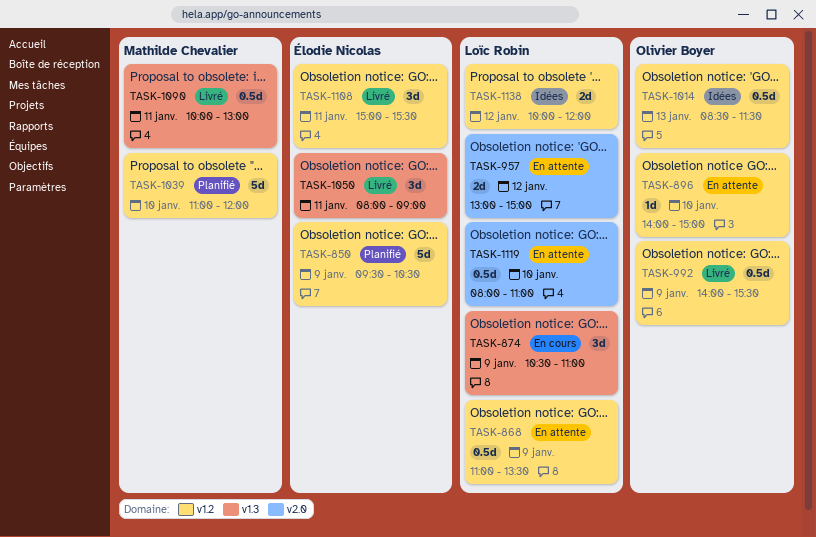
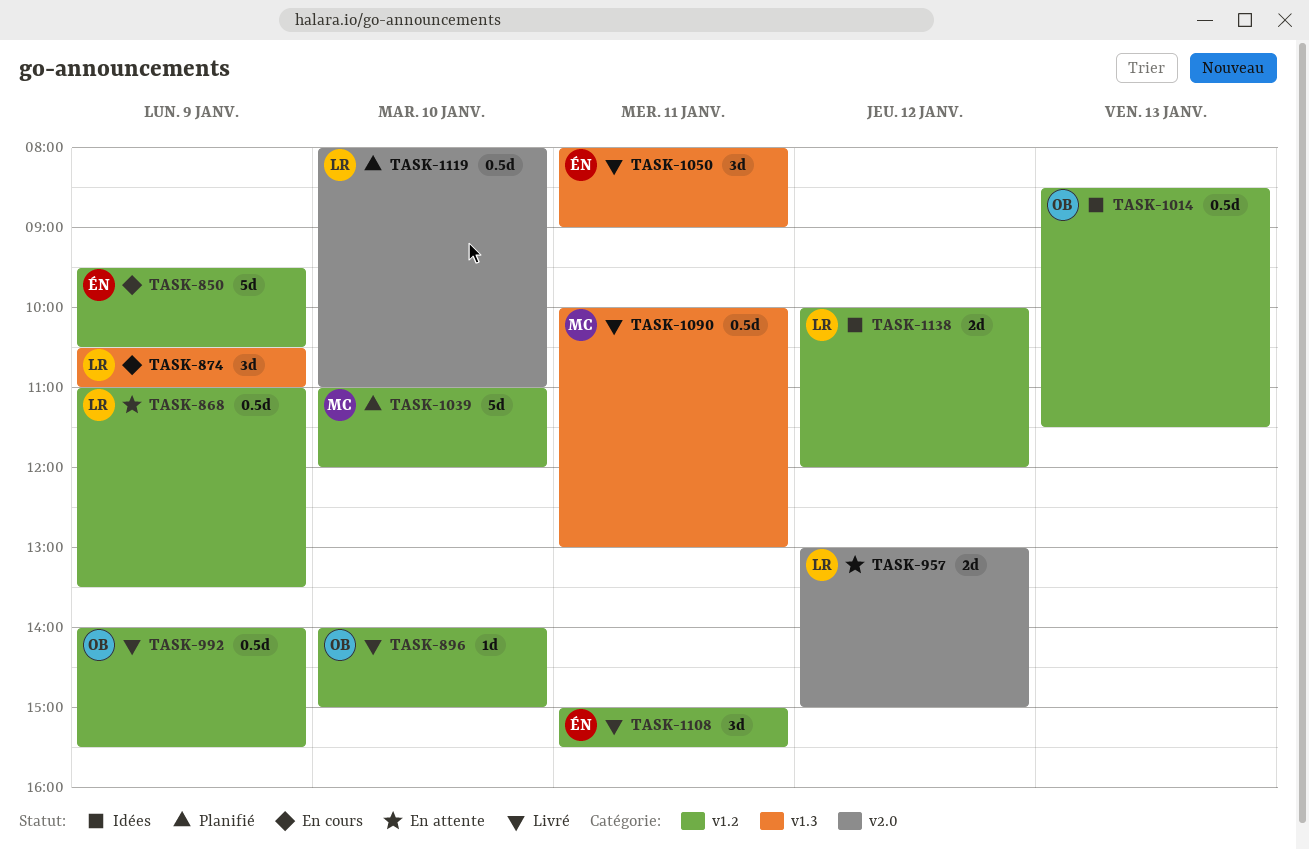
TASK-850, status: Planifié -> En cours
TASK-896, status: En attente -> Livré
TASK-1119, status: En attente -> Planifié

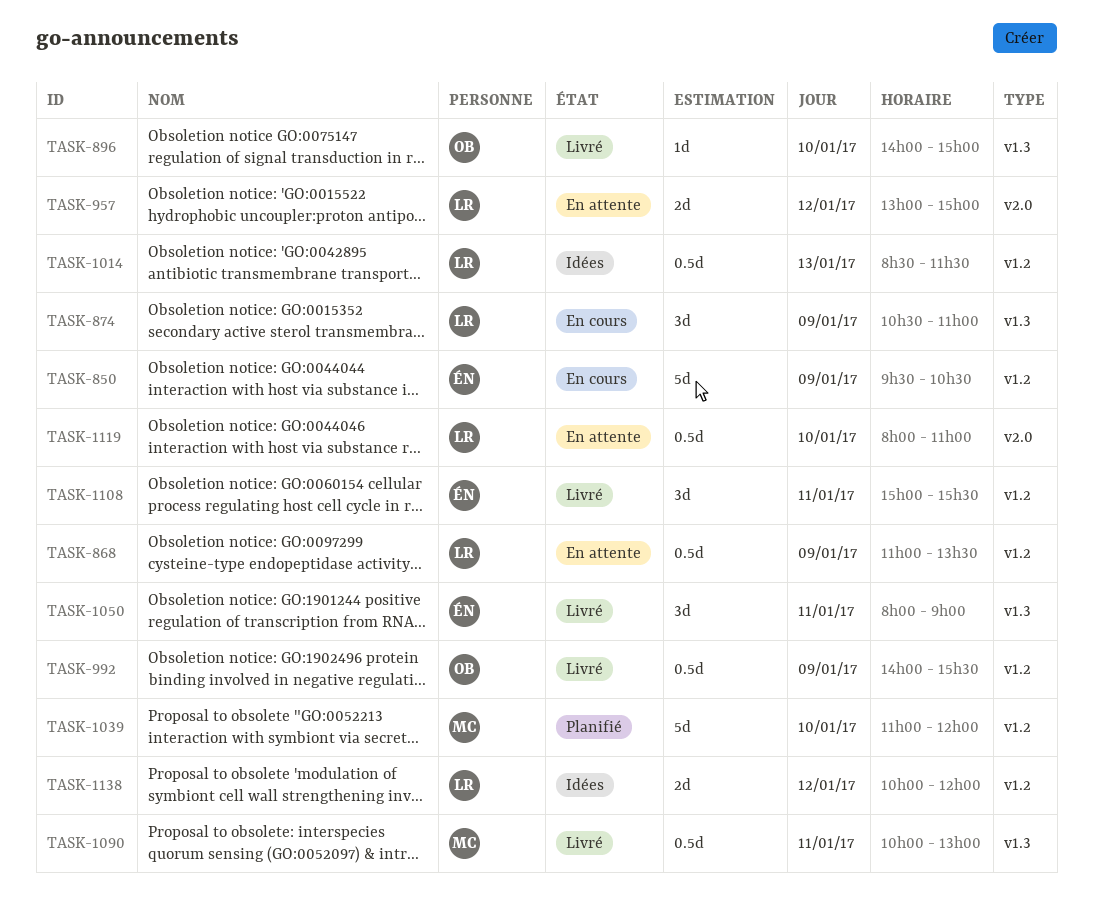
TASK-896, label: v1.2 -> v1.3
TASK-1014, owner: OB -> LR
TASK-1119, status: Planifié -> En attente

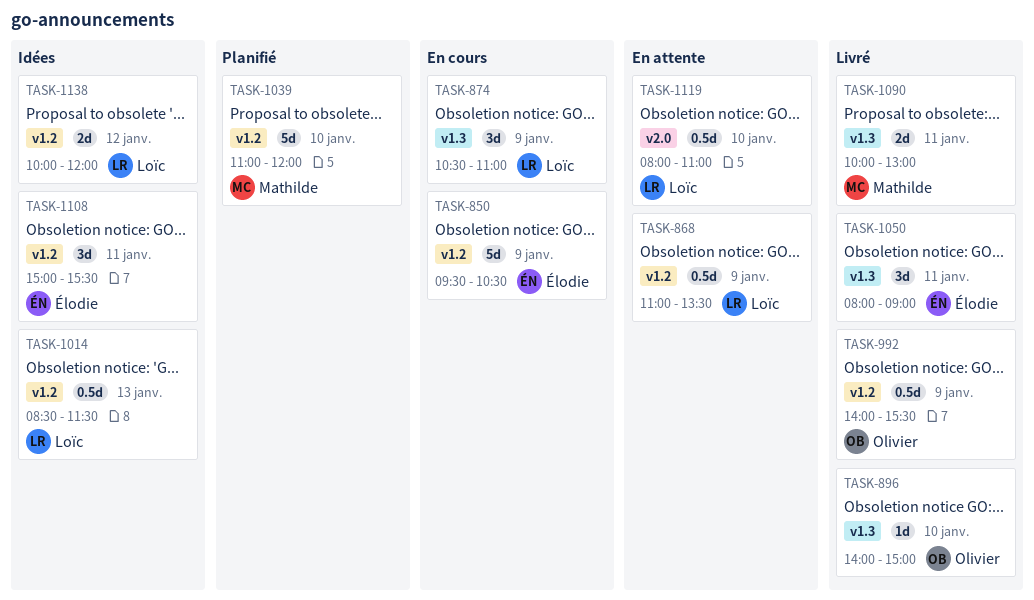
TASK-957: present -> none
TASK-1090, estimate: 0.5d -> 2d
TASK-1108, status: Livré -> Idées

